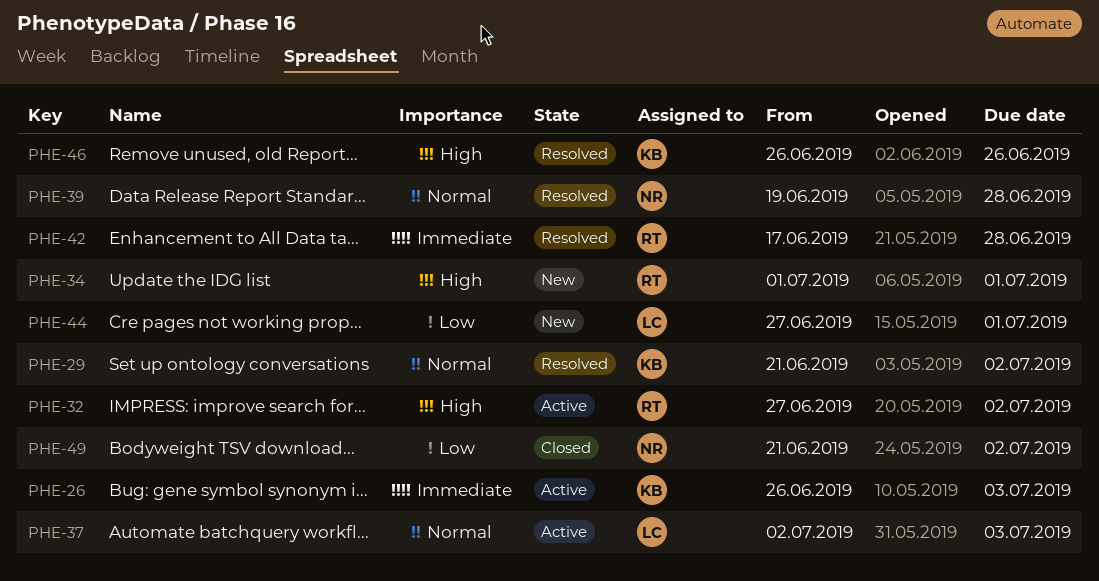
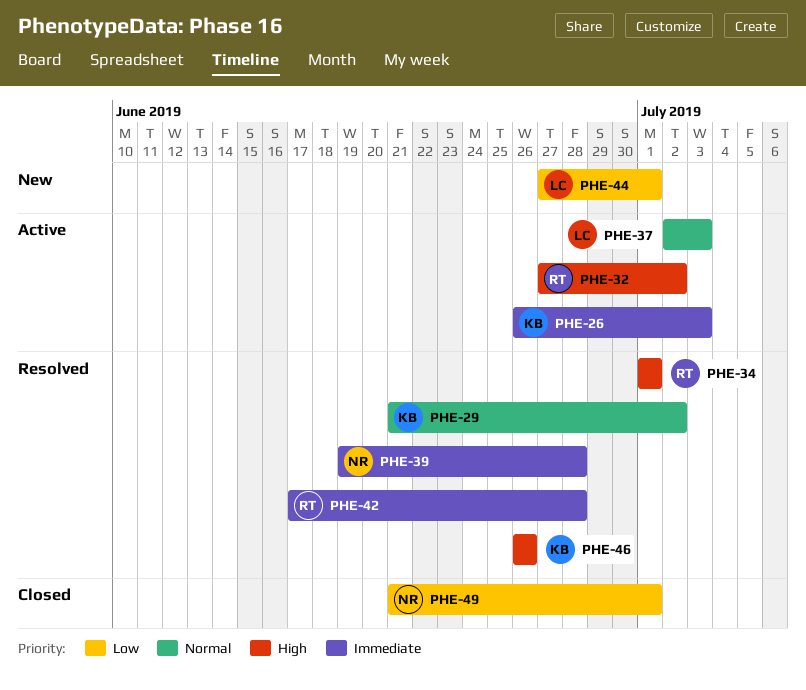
PHE-34, status: New -> Resolved
PHE-39, priority: Normal -> Immediate
PHE-49, due: Jul 2 -> Jul 1

